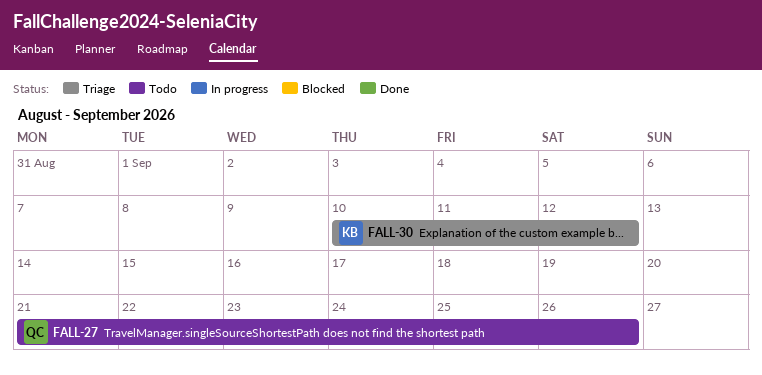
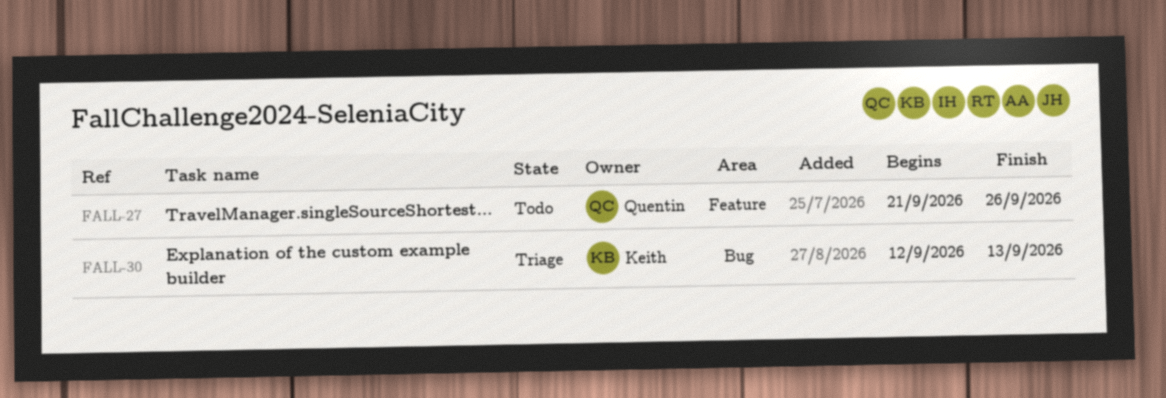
FALL-30, start: Sep 10 -> Sep 12
FALL-30, due: Sep 12 -> Sep 13

